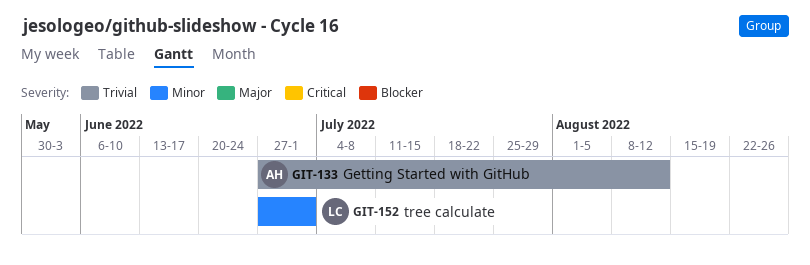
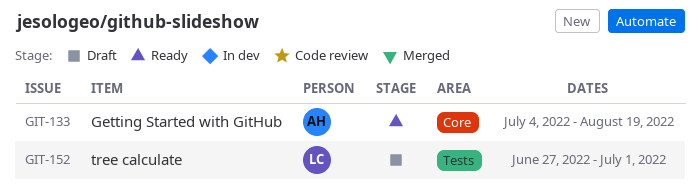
GIT-133, start: Jun 27 -> Jul 4
GIT-133, due: Aug 12 -> Aug 19

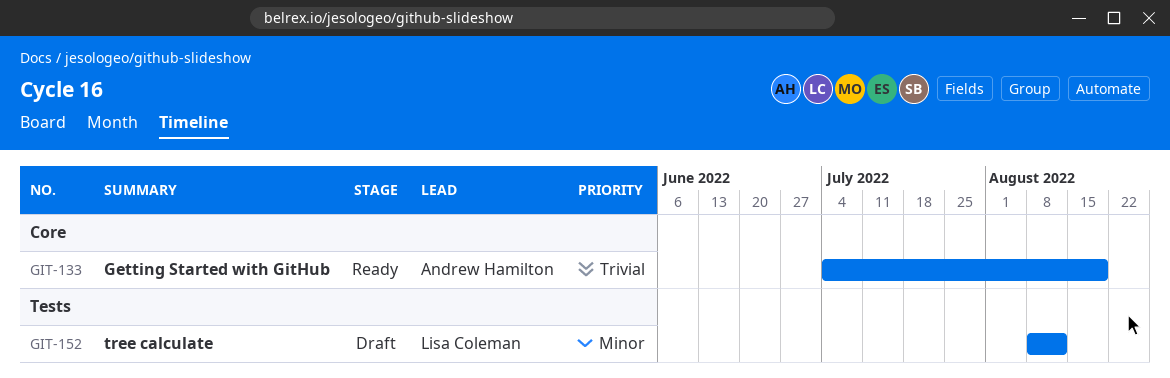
GIT-152, start: Jun 27 -> Aug 8
GIT-152, due: Jul 1 -> Aug 12

